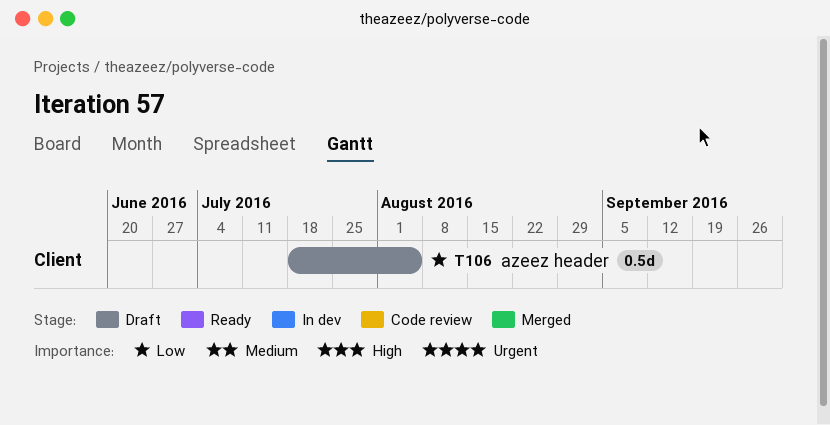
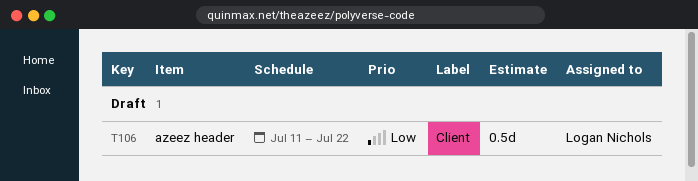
T106, start: Jul 18 -> Jul 11
T106, due: Aug 5 -> Jul 22

